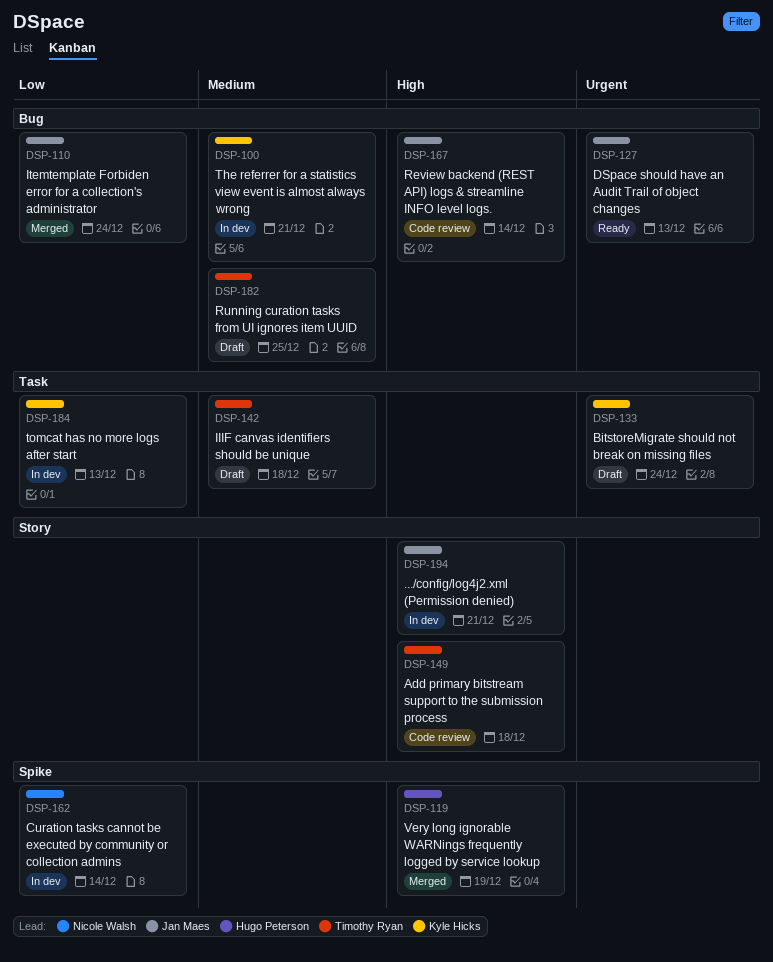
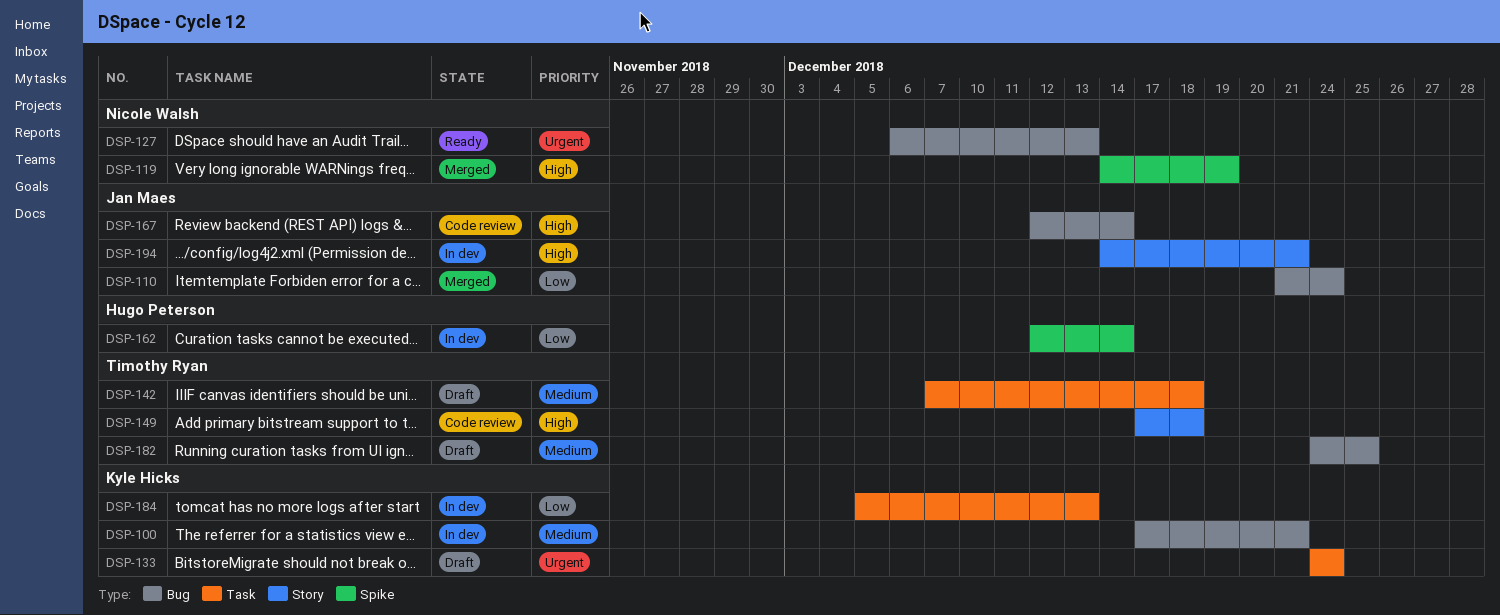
DSP-119, owner: Hugo Peterson -> Nicole Walsh
DSP-127, owner: Jan Maes -> Nicole Walsh
DSP-162, owner: Nicole Walsh -> Hugo Peterson

